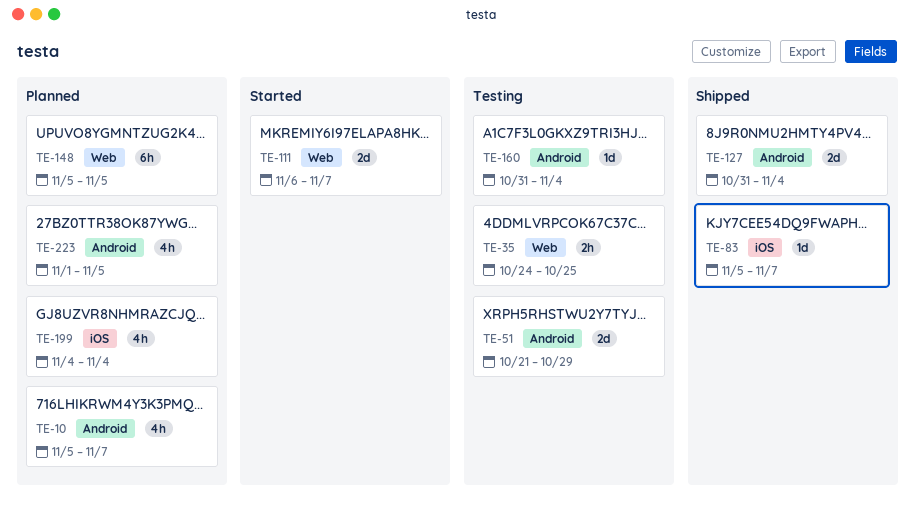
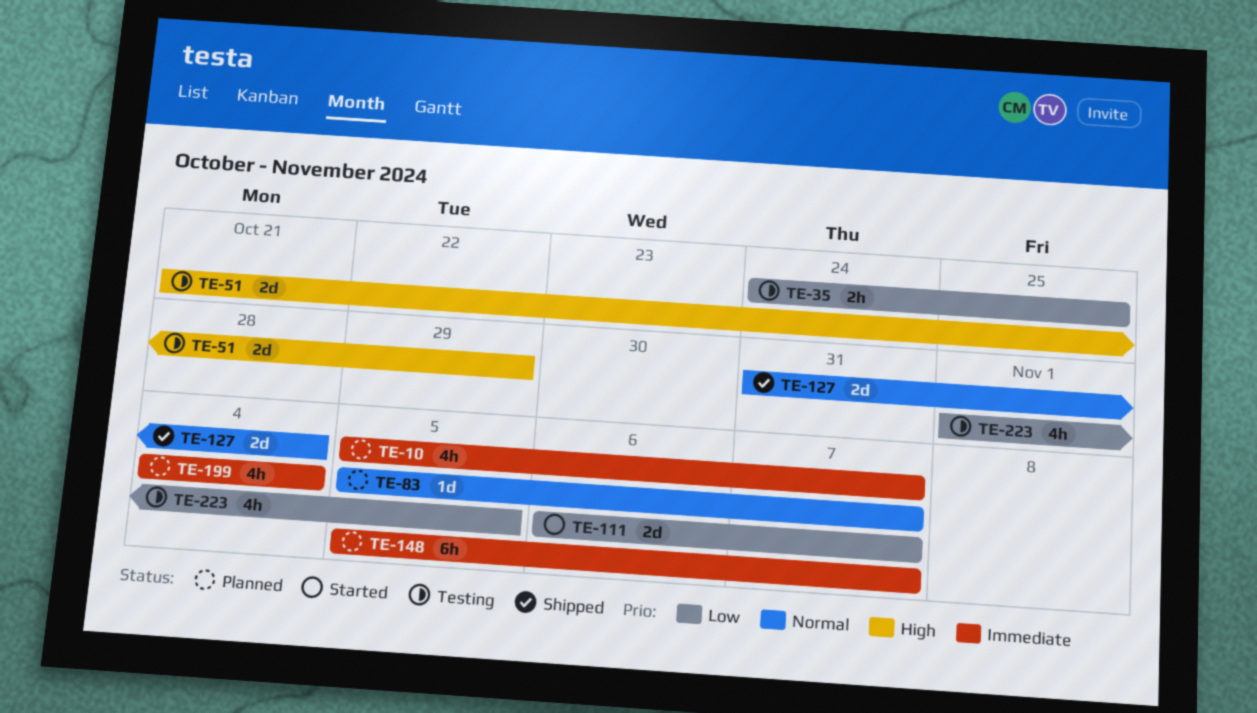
TE-83, status: Shipped -> Planned
TE-148, due: Nov 5 -> Nov 7
TE-160: present -> none
TE-223, status: Planned -> Testing

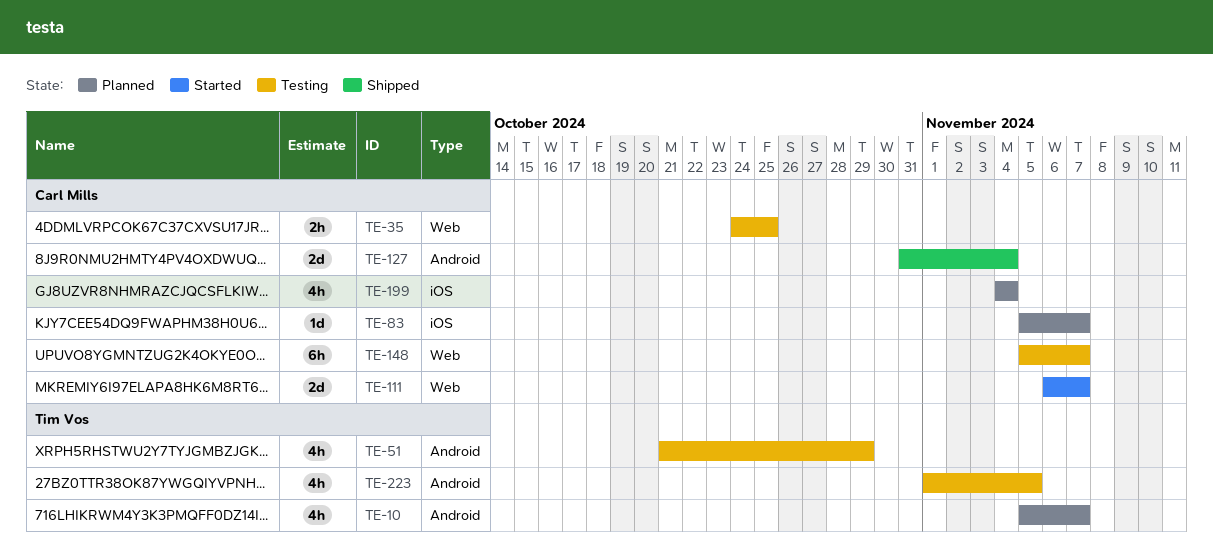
TE-51, estimate: 2d -> 4h
TE-148, status: Planned -> Testing

